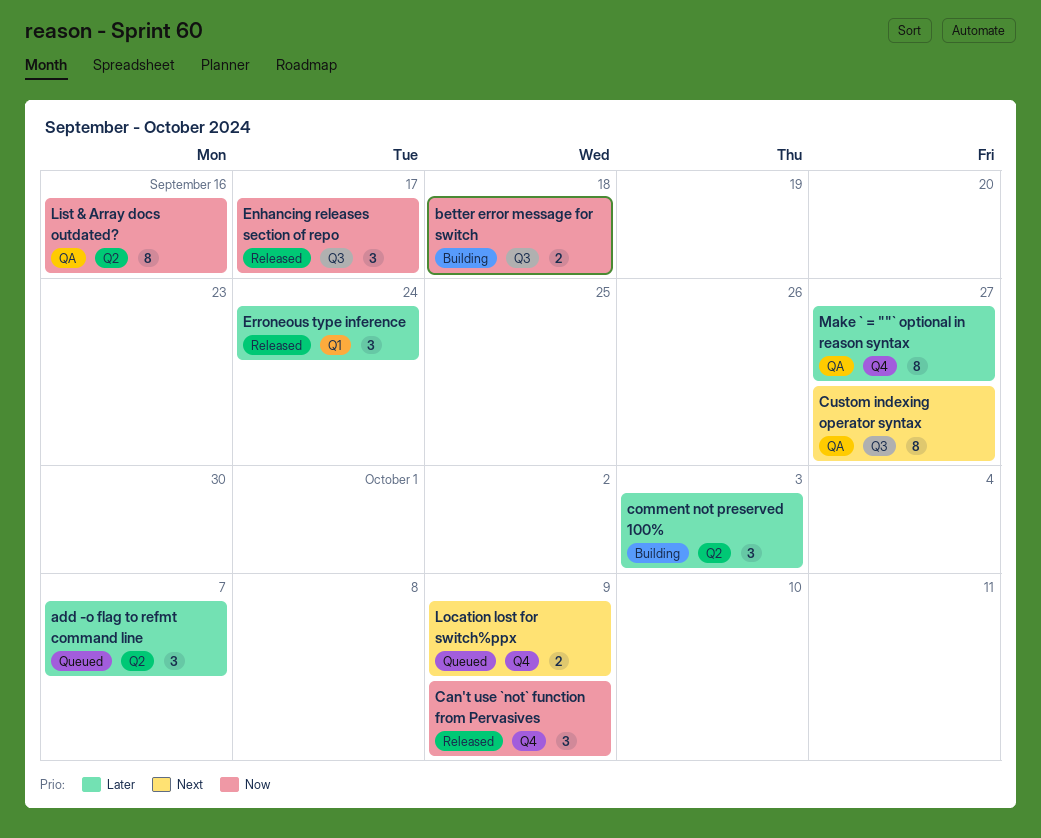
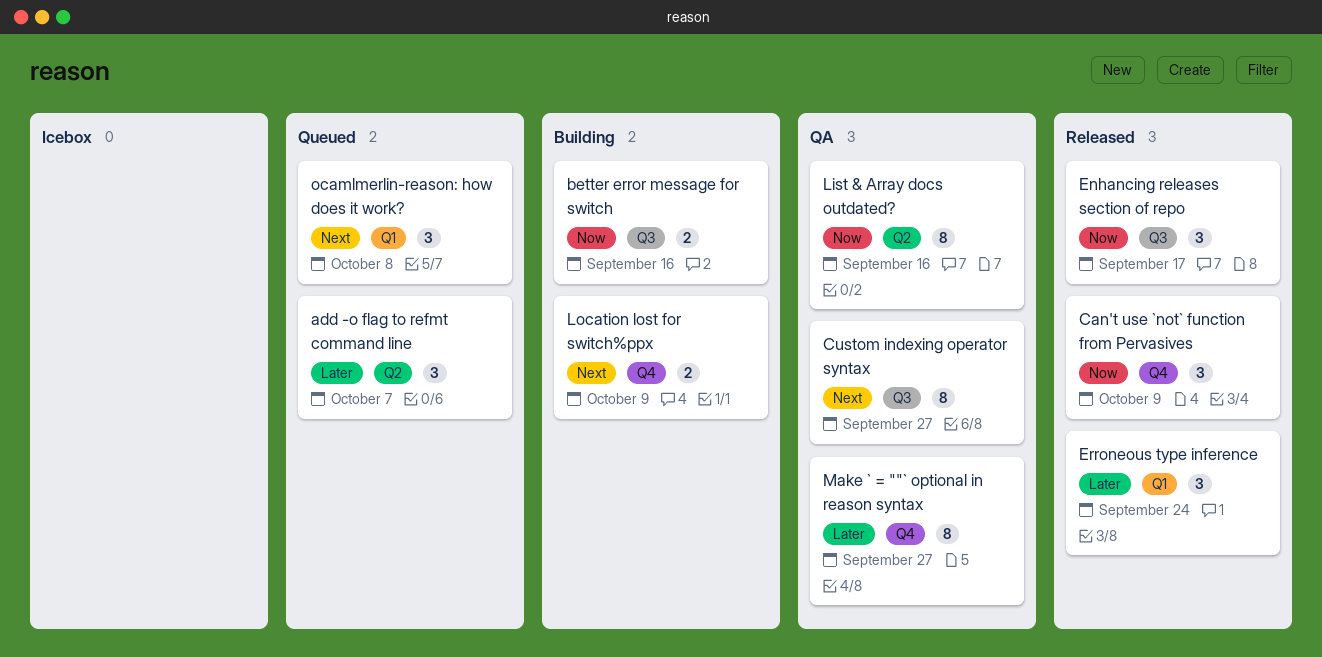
better error message for switch, due: Sep 18 -> Sep 16
comment not preserved 100%: present -> none
Location lost for switch%ppx, status: Queued -> Building
ocamlmerlin-reason: how does it work?: none -> present

